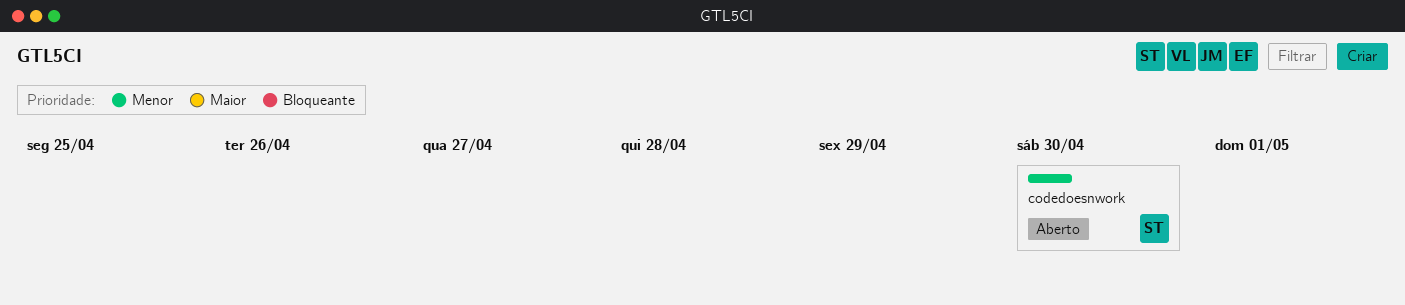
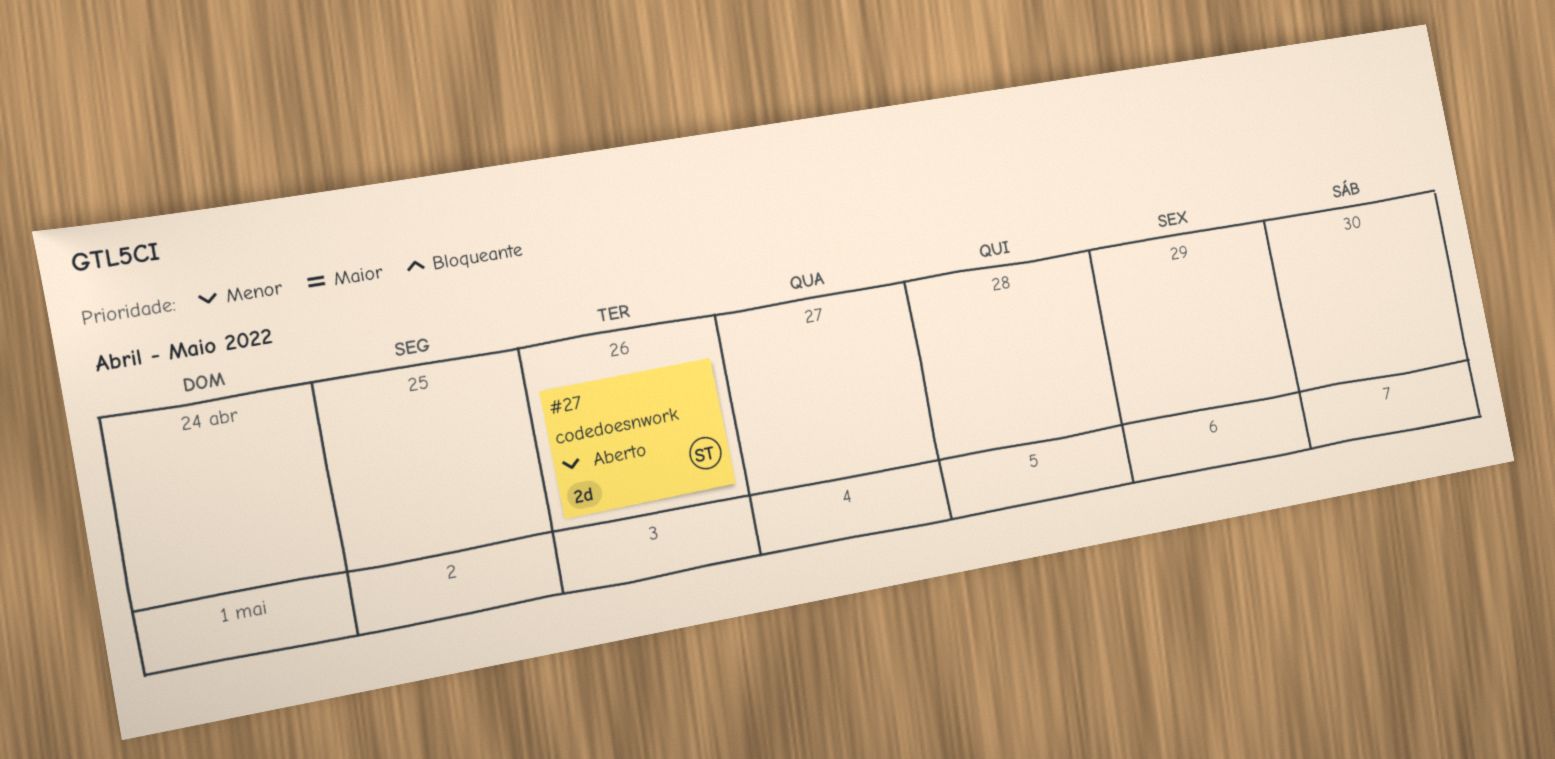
codedoesnwork, due: Apr 30 -> Apr 26

